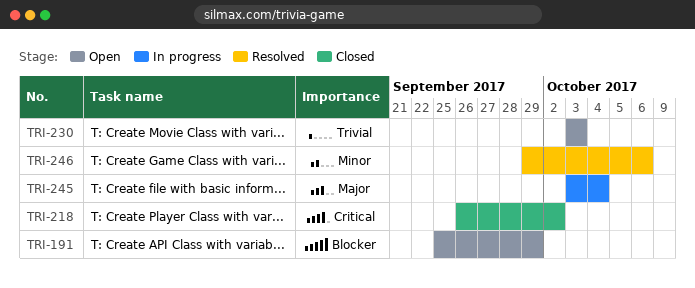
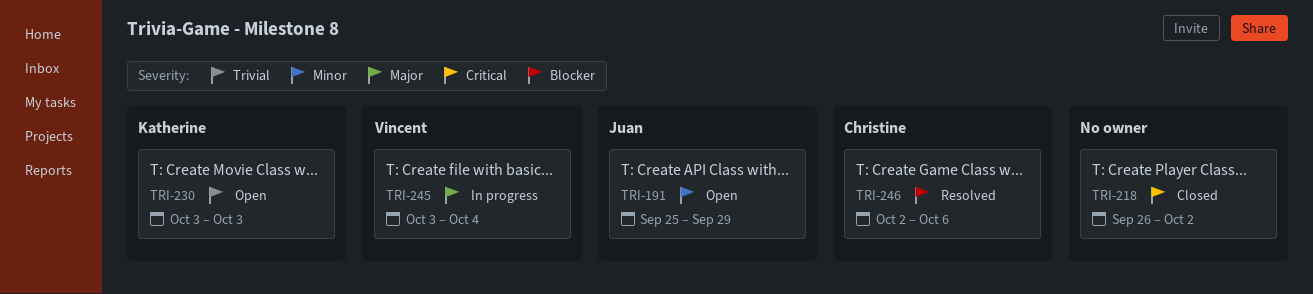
TRI-191, priority: Blocker -> Minor
TRI-246, priority: Minor -> Blocker
TRI-246, start: Sep 29 -> Oct 2

